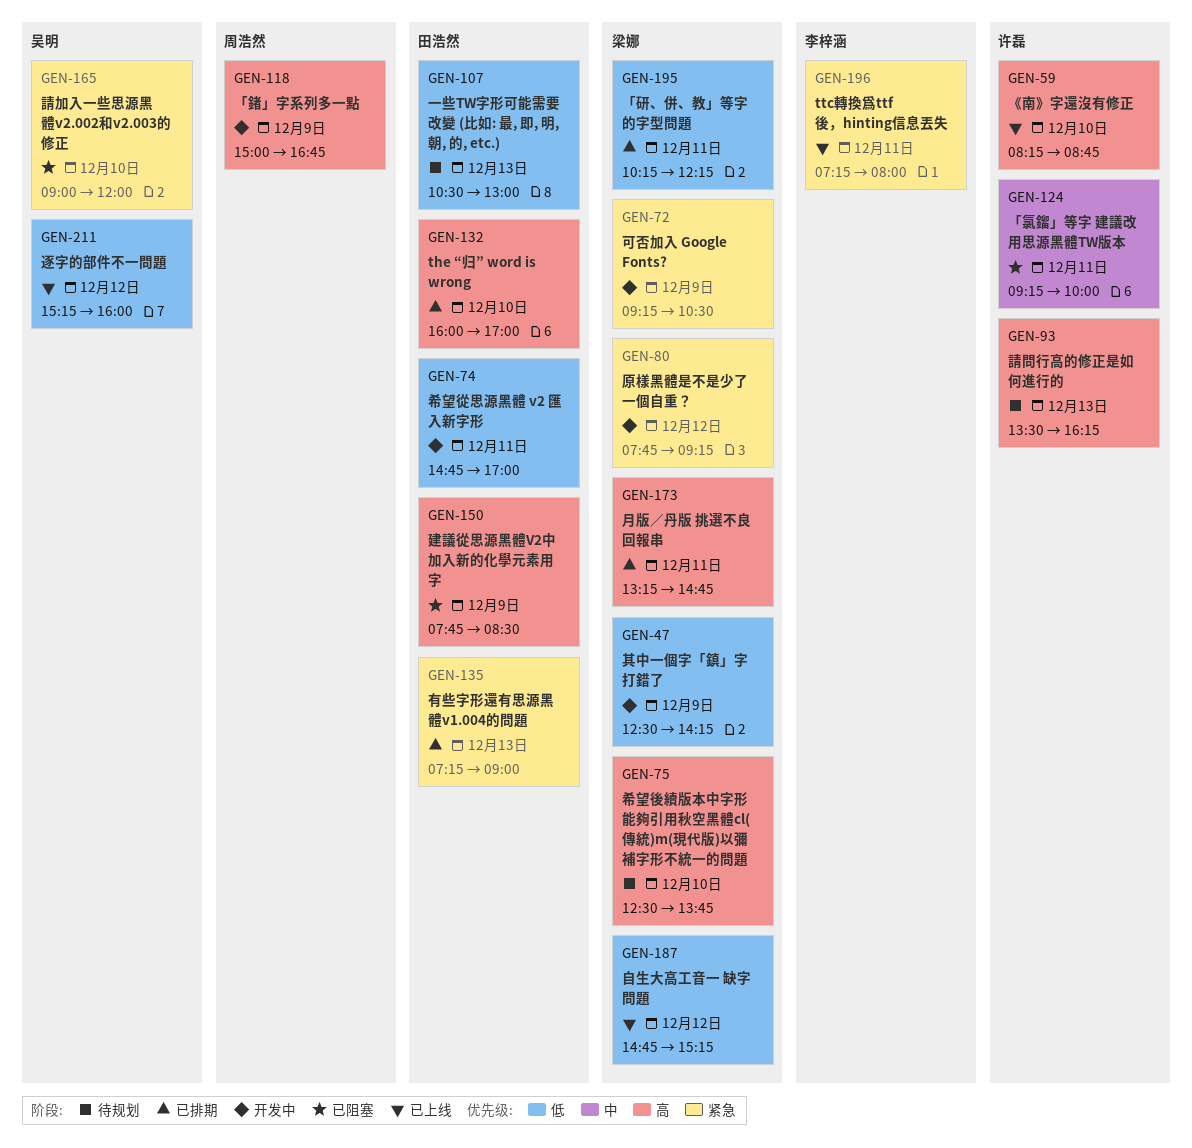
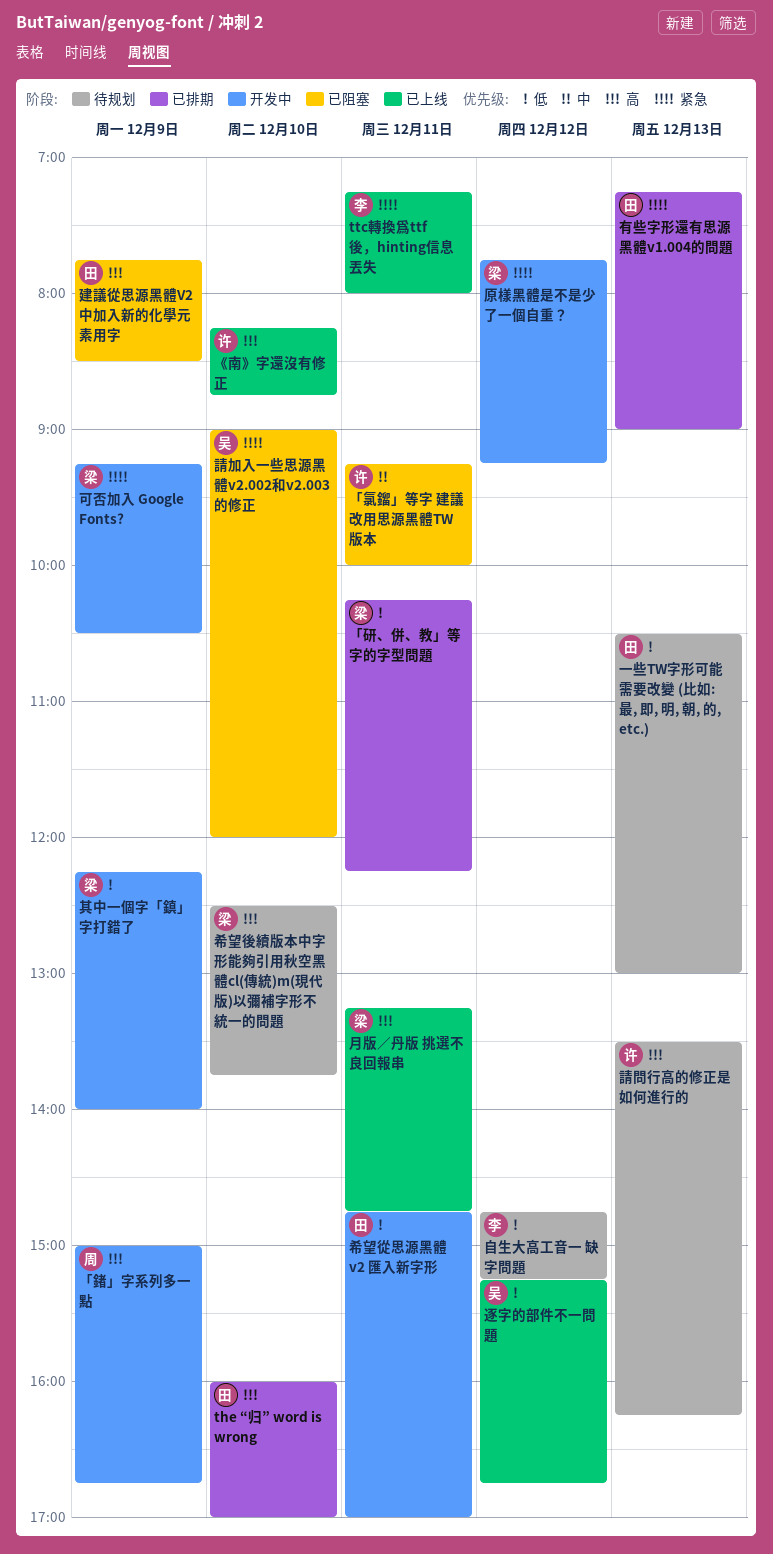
⾃⽣⼤⾼⼯⾳⼀ 缺字問題, status: 已上线 -> 待规划
⾃⽣⼤⾼⼯⾳⼀ 缺字問題, owner: 梁娜 -> 李梓涵
其中一個字「鎮」字打錯了, begins: 12:30 -> 12:15
其中一個字「鎮」字打錯了, ends: 14:15 -> 14:00
月版／丹版 挑選不良回報串, status: 已排期 -> 已上线
逐字的部件不一問題, ends: 16:00 -> 16:45

